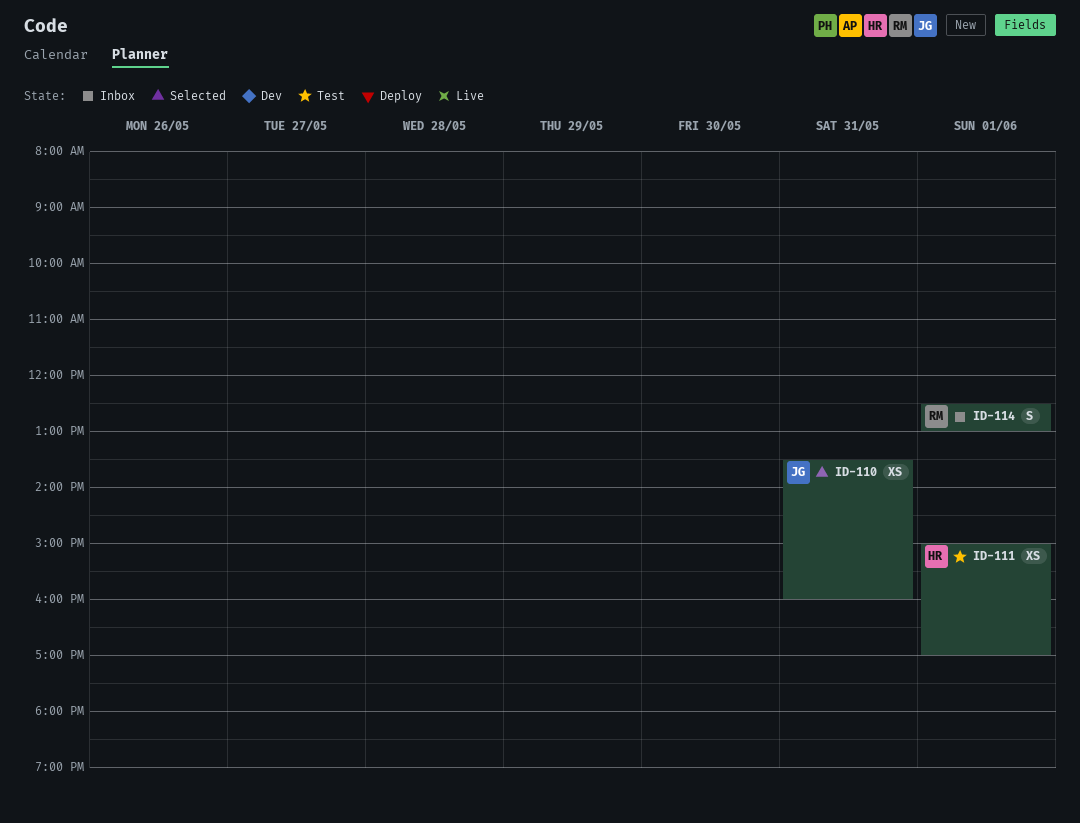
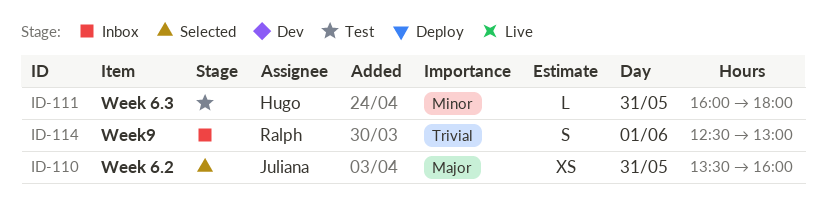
ID-111, estimate: XS -> L
ID-111, day: Jun 1 -> May 31
ID-111, begins: 15:00 -> 16:00
ID-111, ends: 17:00 -> 18:00

